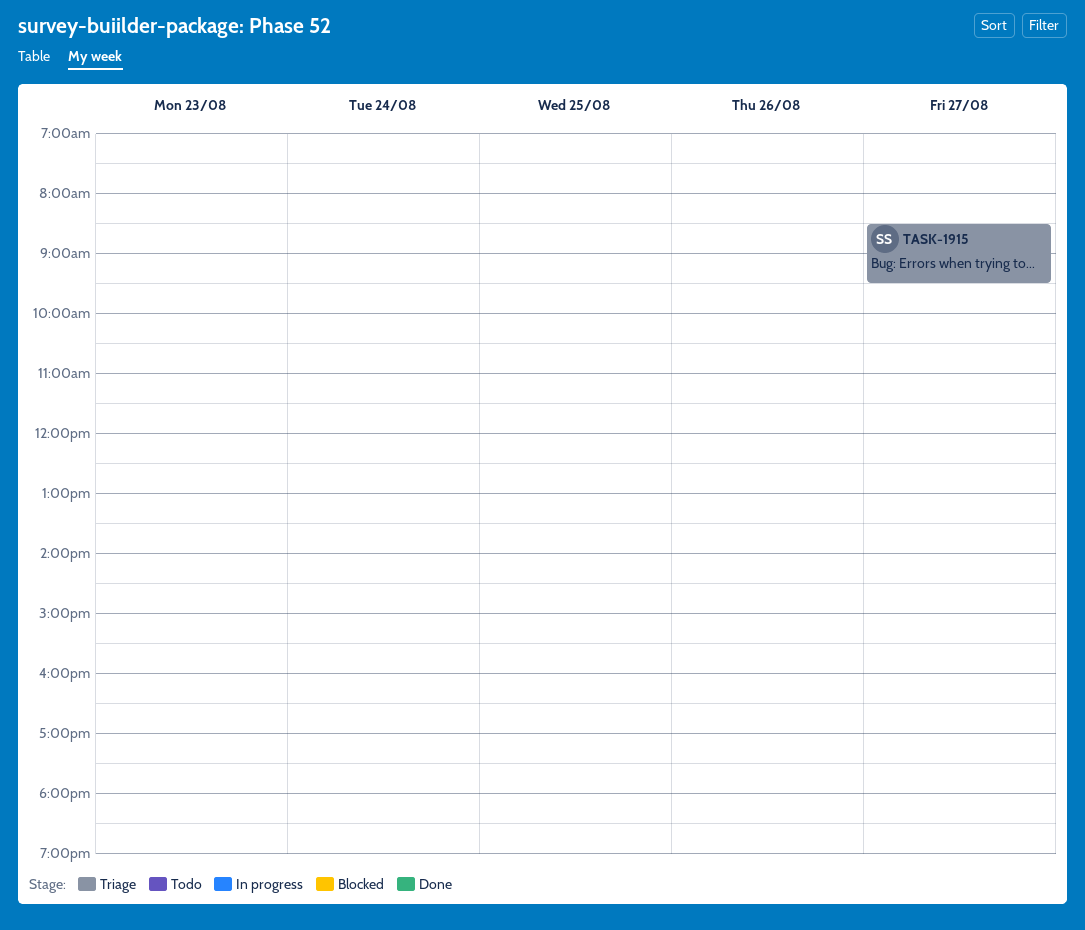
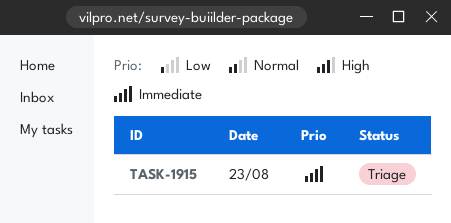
TASK-1915, day: Aug 27 -> Aug 23

